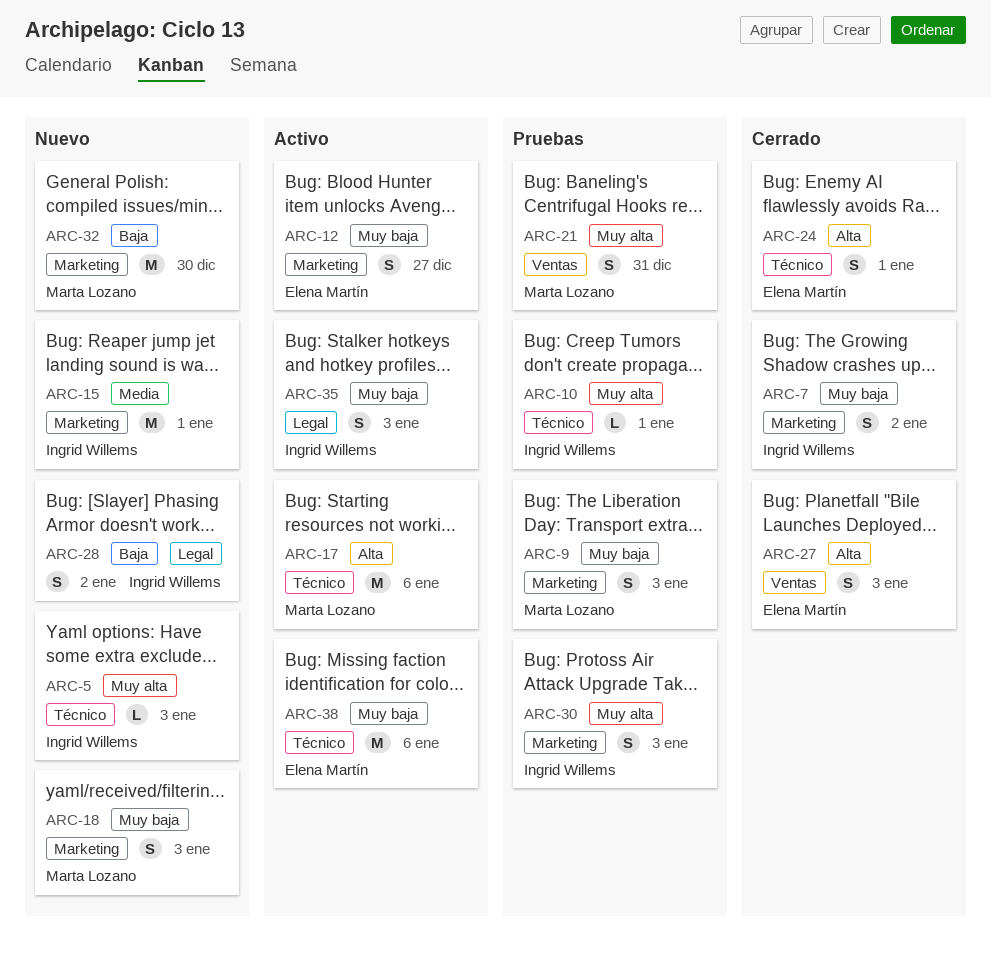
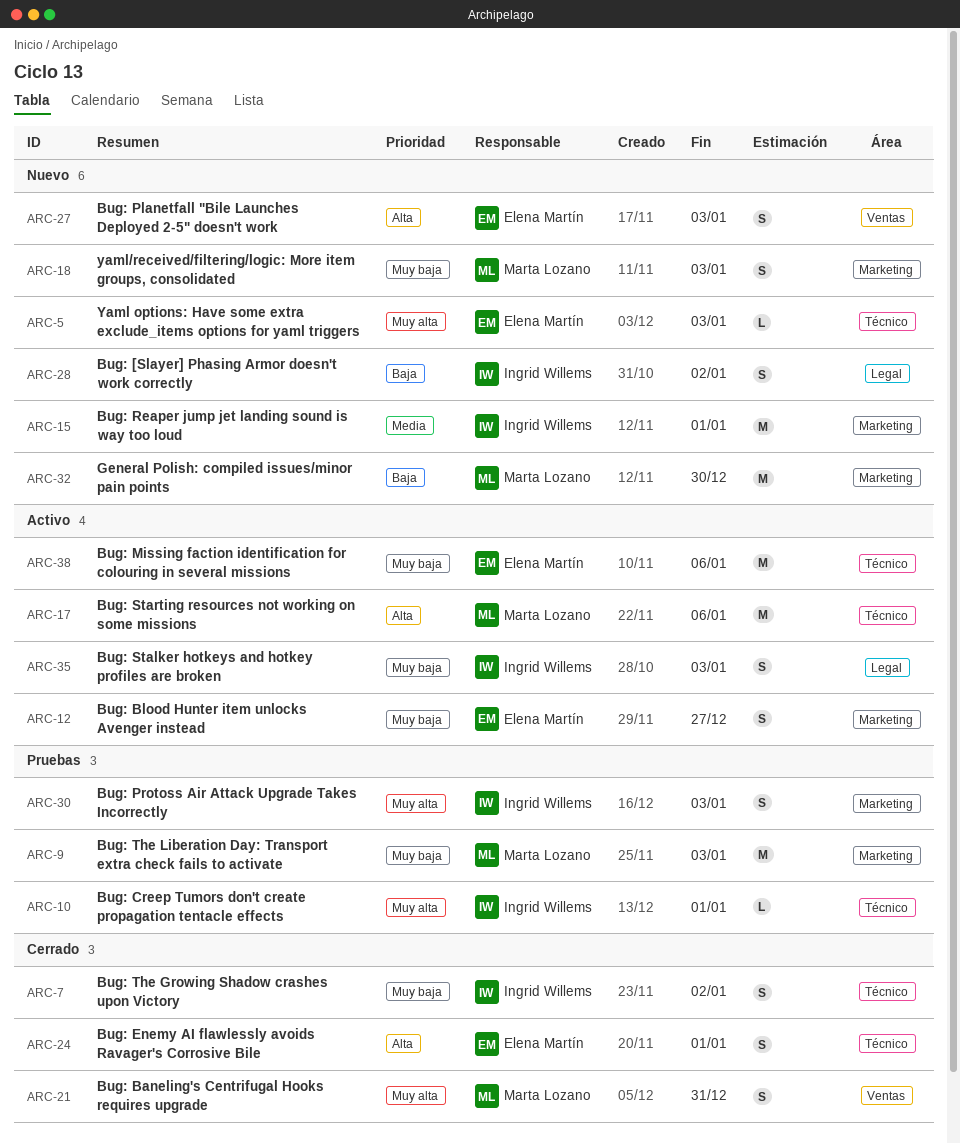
ARC-5, owner: Ingrid Willems -> Elena Martín
ARC-7, label: Marketing -> Técnico
ARC-9, estimate: S -> M
ARC-21, status: Pruebas -> Cerrado
ARC-27, status: Cerrado -> Nuevo

